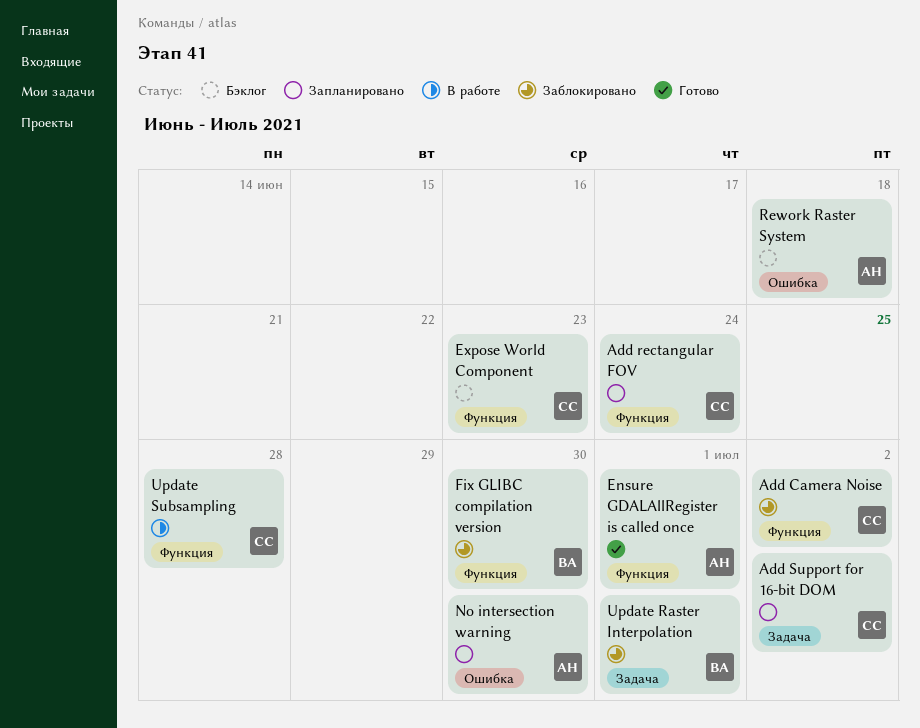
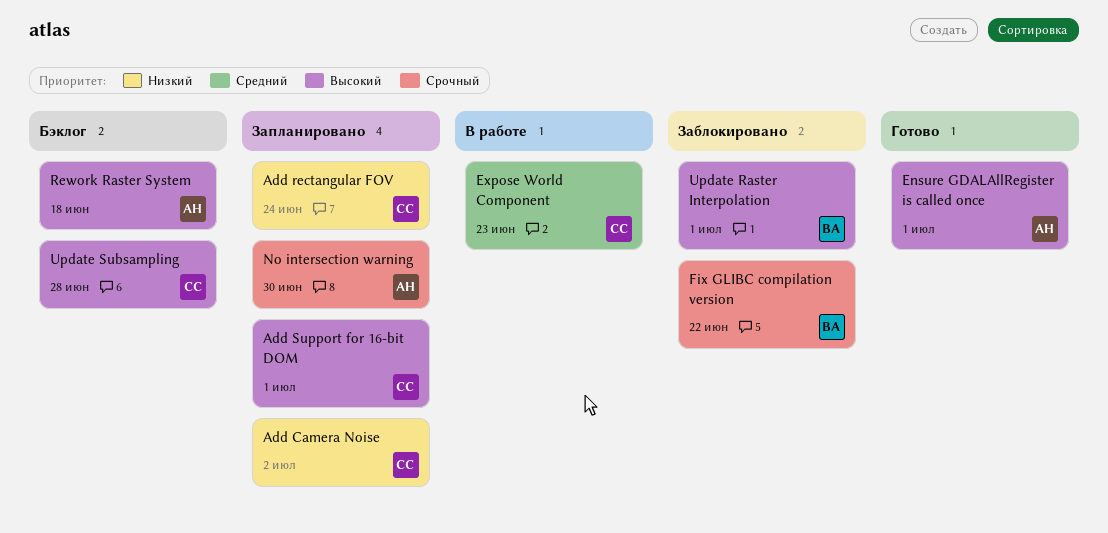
Add Camera Noise, status: Заблокировано -> Запланировано
Add Support for 16-bit DOM, due: Jul 2 -> Jul 1
Expose World Component, status: Бэклог -> В работе
Fix GLIBC compilation version, due: Jun 30 -> Jun 22
Update Subsampling, status: В работе -> Бэклог

